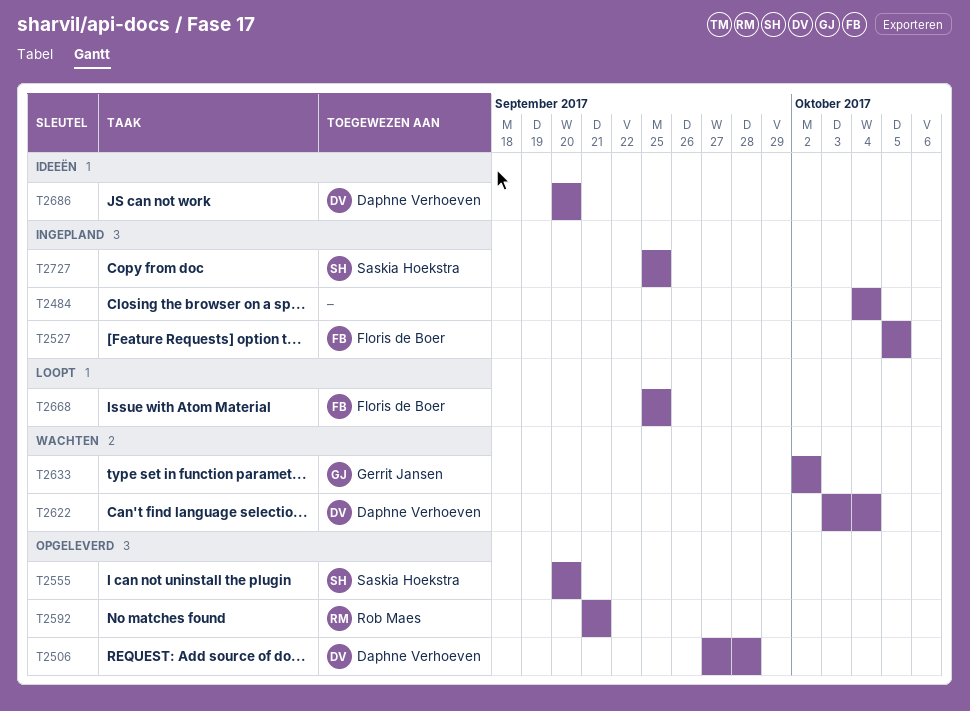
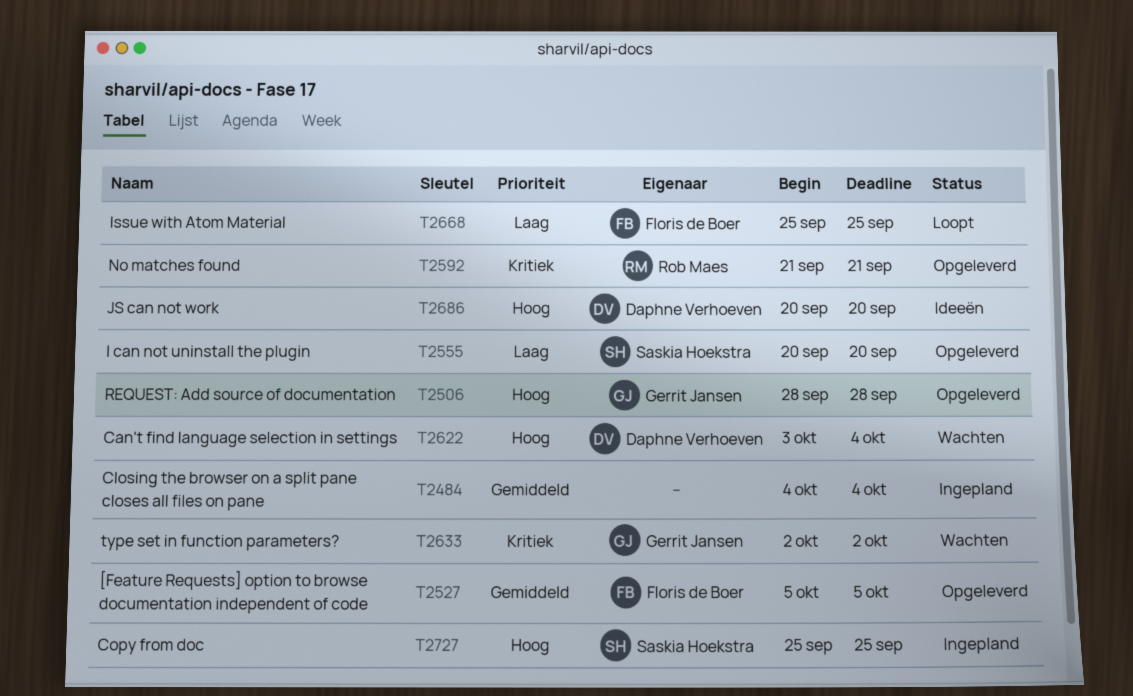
T2506, owner: Daphne Verhoeven -> Gerrit Jansen
T2506, start: Sep 27 -> Sep 28
T2527, status: Ingepland -> Opgeleverd

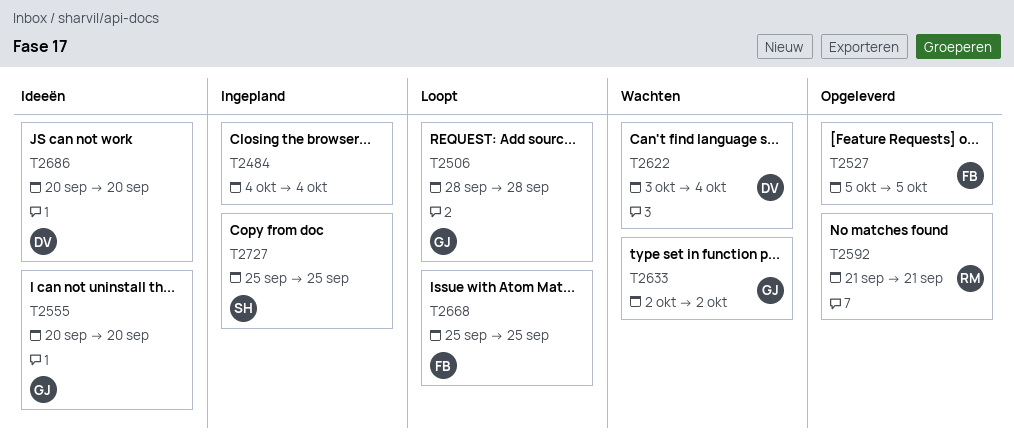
T2506, status: Opgeleverd -> Loopt
T2555, status: Opgeleverd -> Ideeën
T2555, owner: Saskia Hoekstra -> Gerrit Jansen

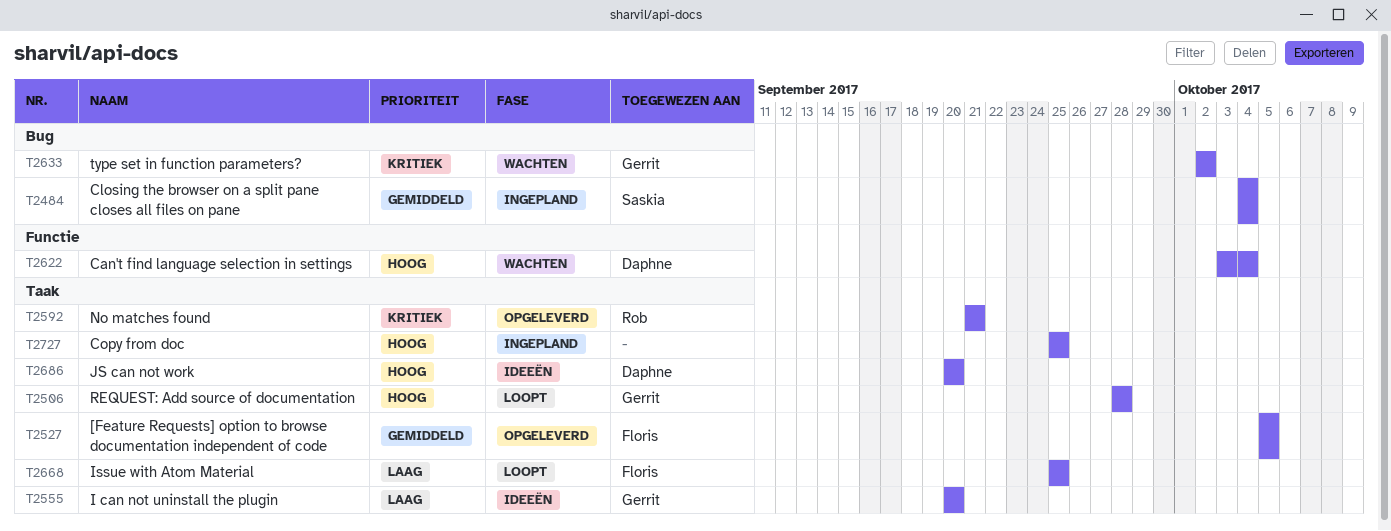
T2484, owner: none -> Saskia
T2727, owner: Saskia -> none

